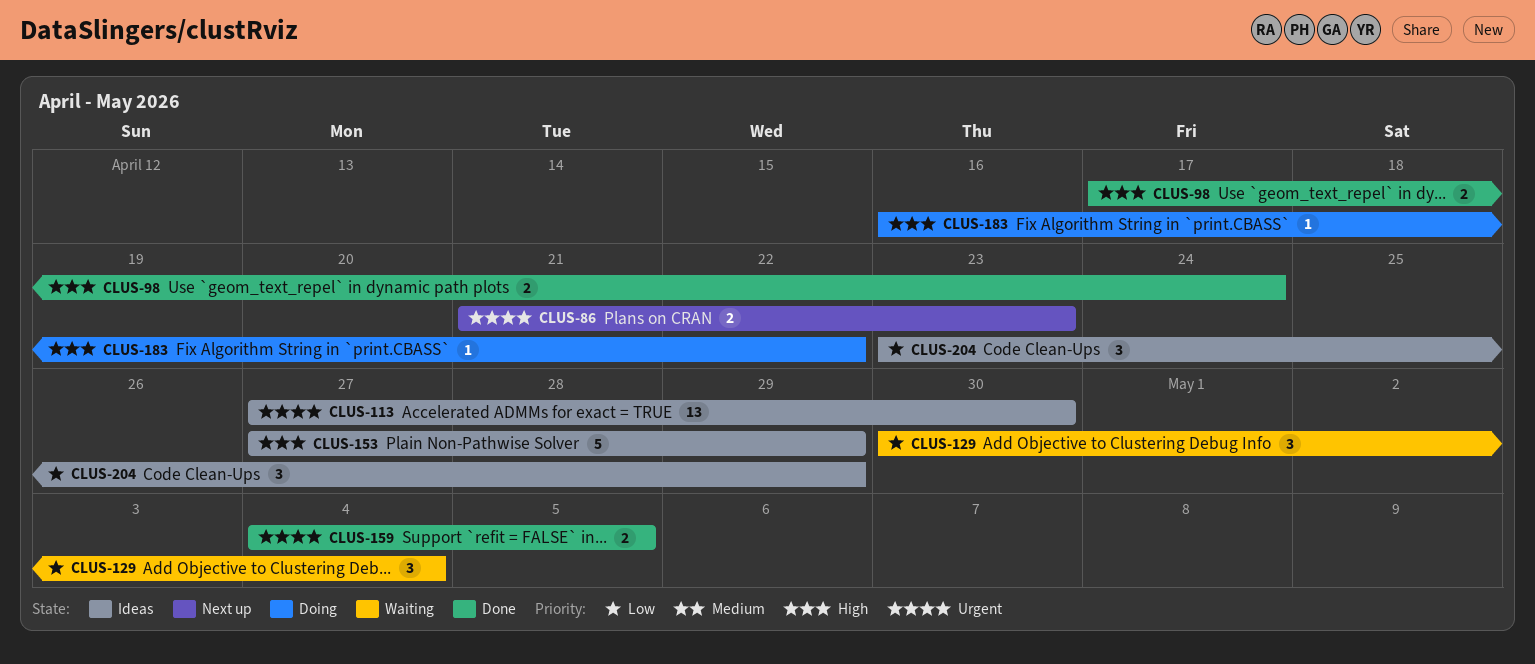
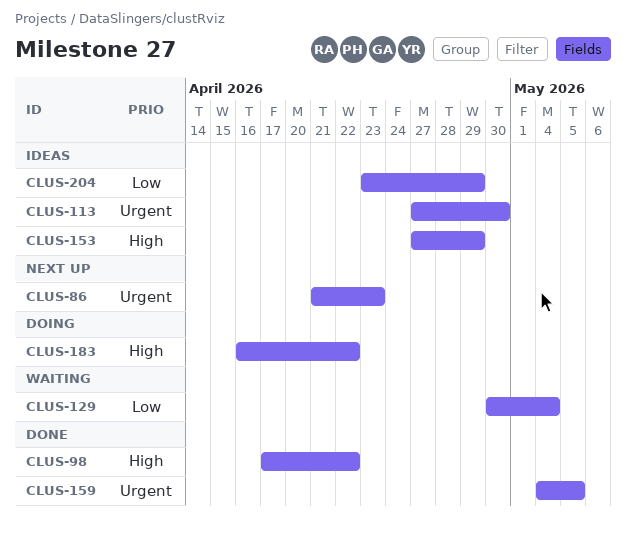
CLUS-98, due: Apr 24 -> Apr 22

